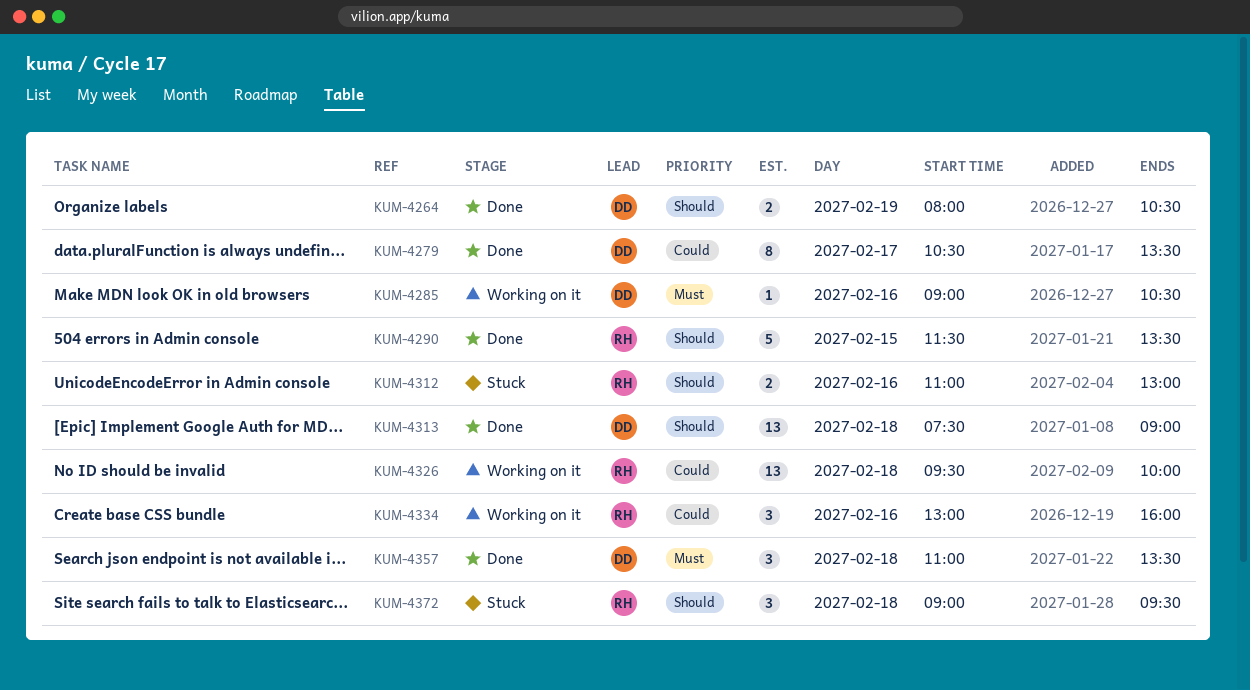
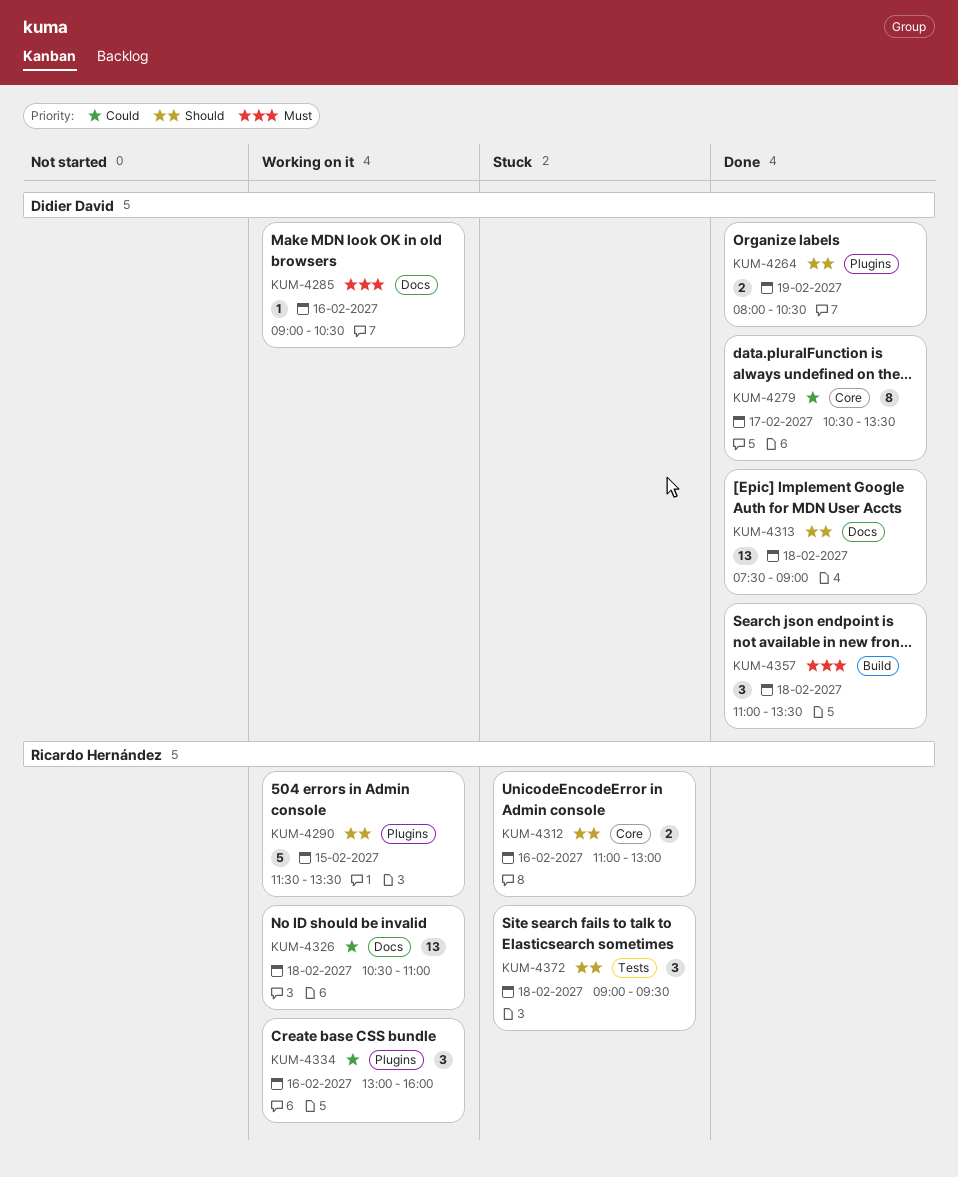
KUM-4290, status: Done -> Working on it
KUM-4326, begins: 09:30 -> 10:30
KUM-4326, ends: 10:00 -> 11:00

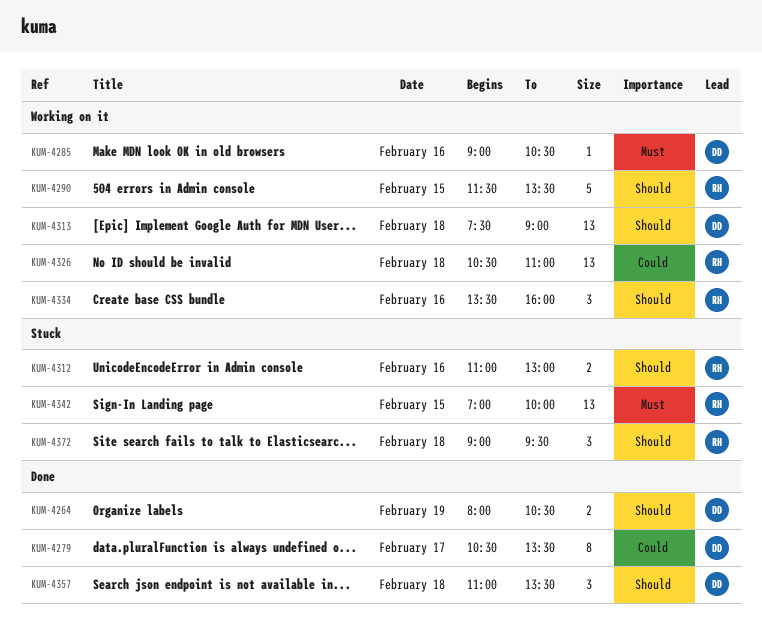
KUM-4313, status: Done -> Working on it
KUM-4334, priority: Could -> Should
KUM-4334, begins: 13:00 -> 13:30
KUM-4342: none -> present
KUM-4357, priority: Must -> Should

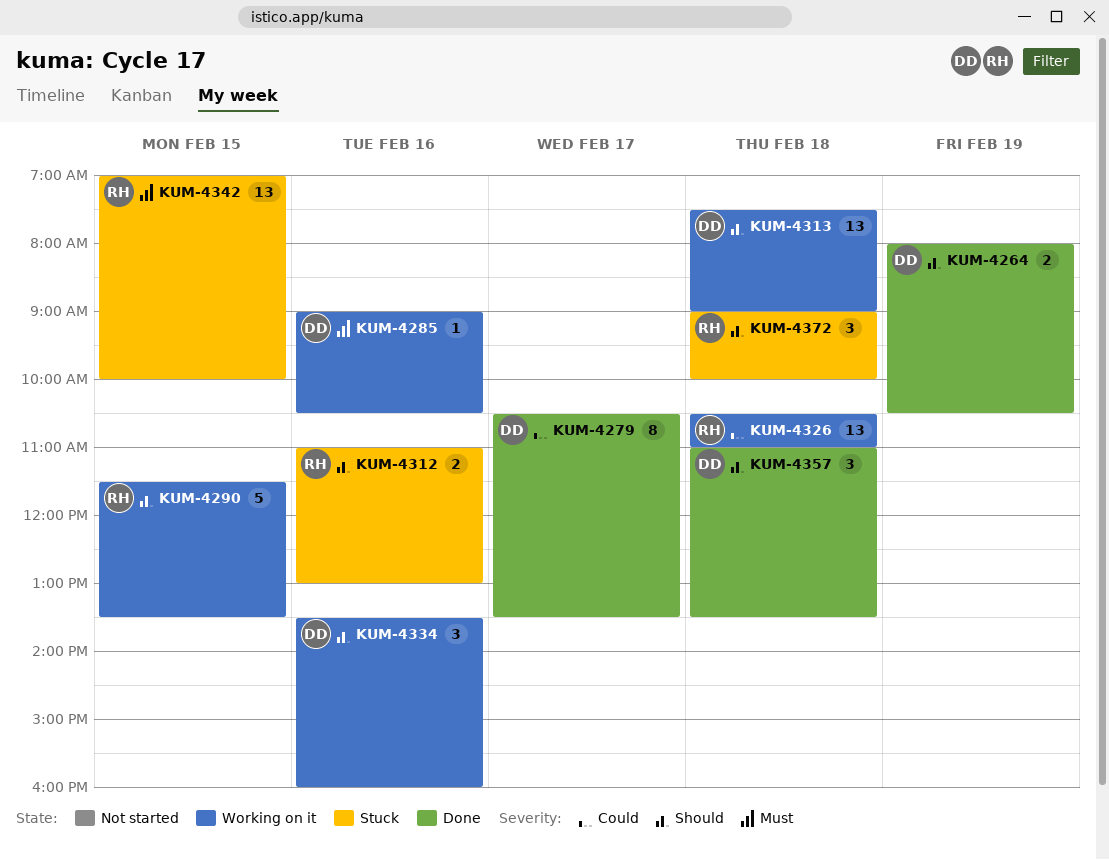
KUM-4334, owner: RH -> DD
KUM-4372, ends: 09:30 -> 10:00

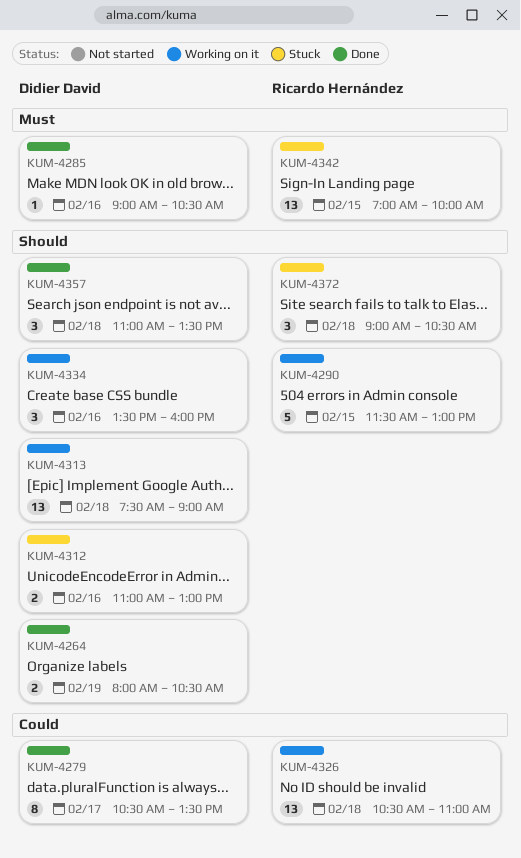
KUM-4285, status: Working on it -> Done
KUM-4290, ends: 13:30 -> 13:00
KUM-4312, owner: Ricardo Hernández -> Didier David
KUM-4372, ends: 10:00 -> 10:30

